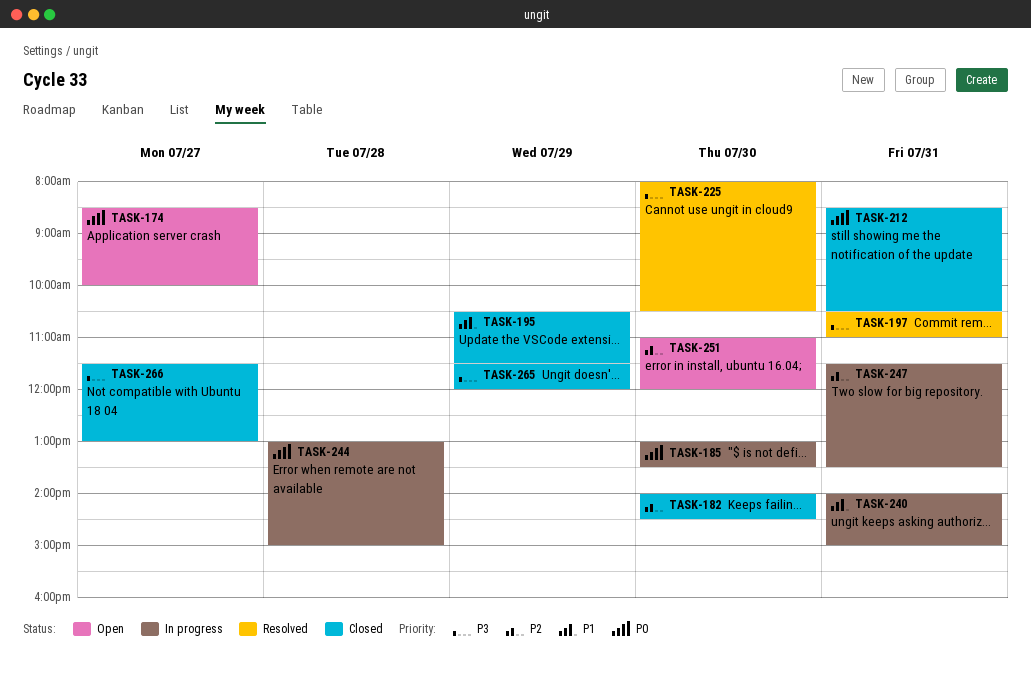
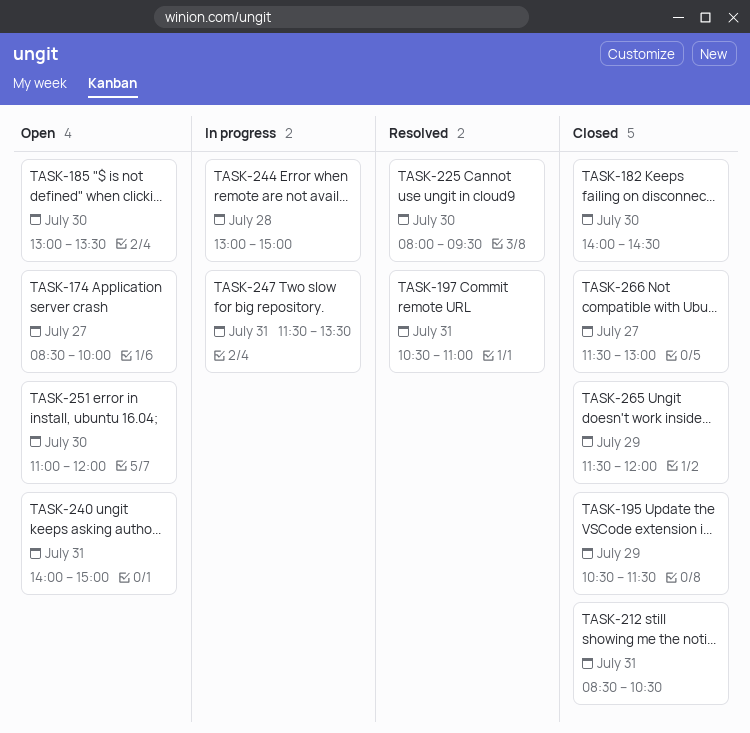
TASK-185, status: In progress -> Open
TASK-225, ends: 10:30 -> 09:30
TASK-240, status: In progress -> Open

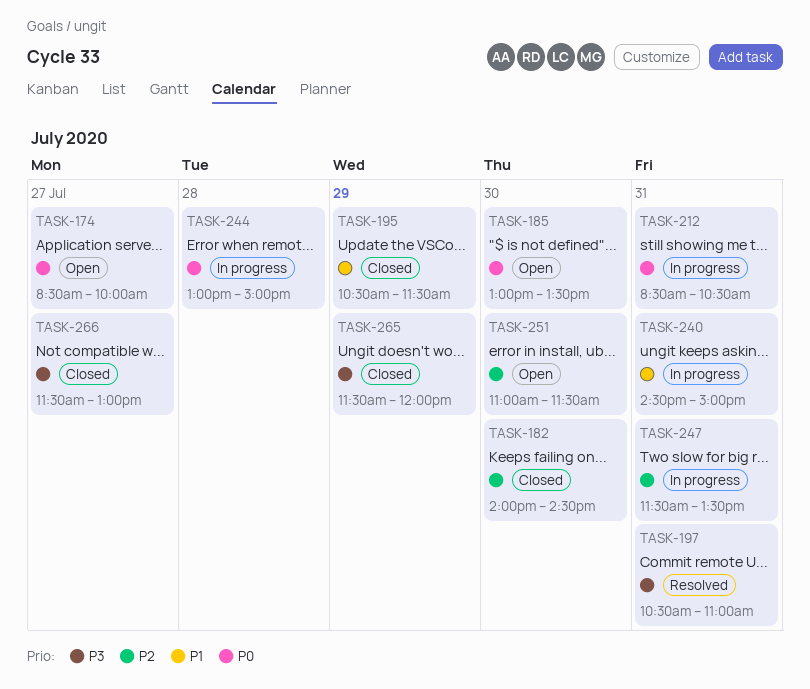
TASK-212, status: Closed -> In progress
TASK-225: present -> none
TASK-240, status: Open -> In progress
TASK-240, begins: 14:00 -> 14:30
TASK-251, ends: 12:00 -> 11:30

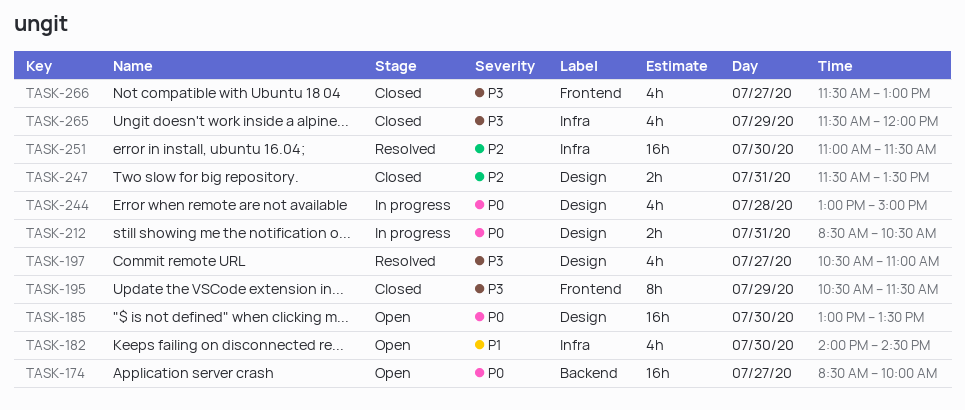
TASK-182, status: Closed -> Open
TASK-182, priority: P2 -> P1
TASK-195, priority: P1 -> P3
TASK-197, day: Jul 31 -> Jul 27
TASK-240: present -> none
TASK-247, status: In progress -> Closed
TASK-251, status: Open -> Resolved

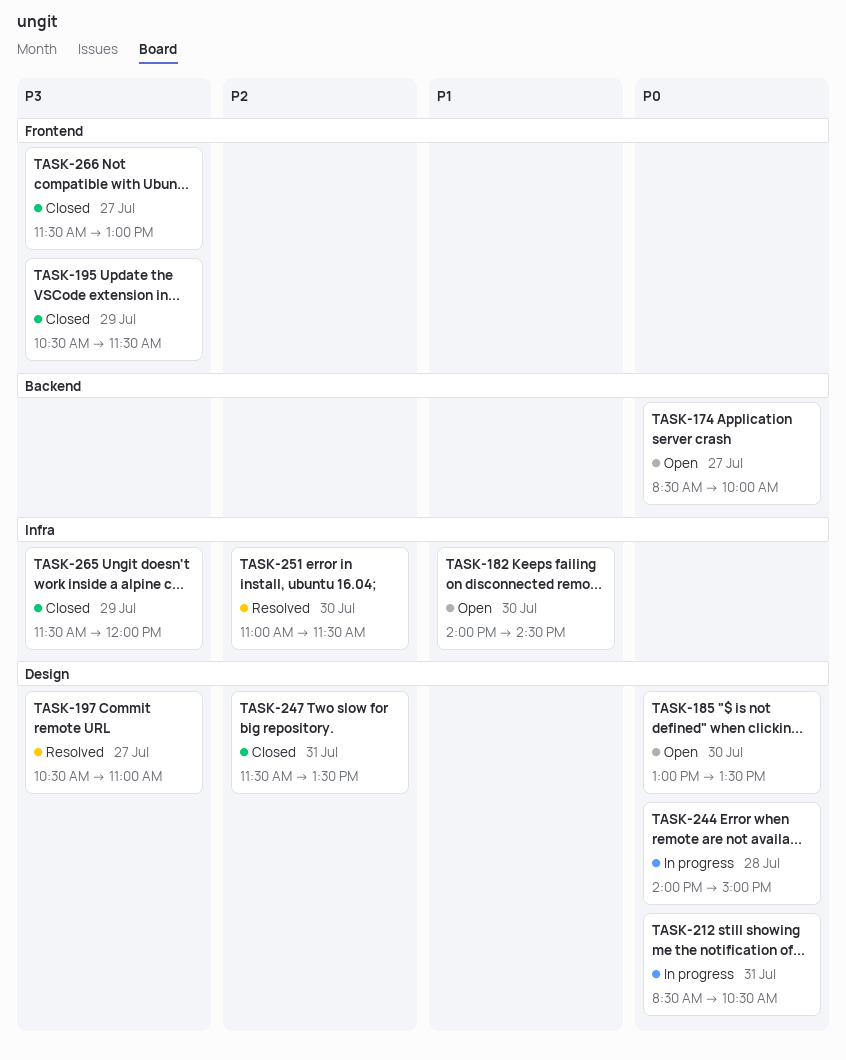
TASK-244, begins: 13:00 -> 14:00

